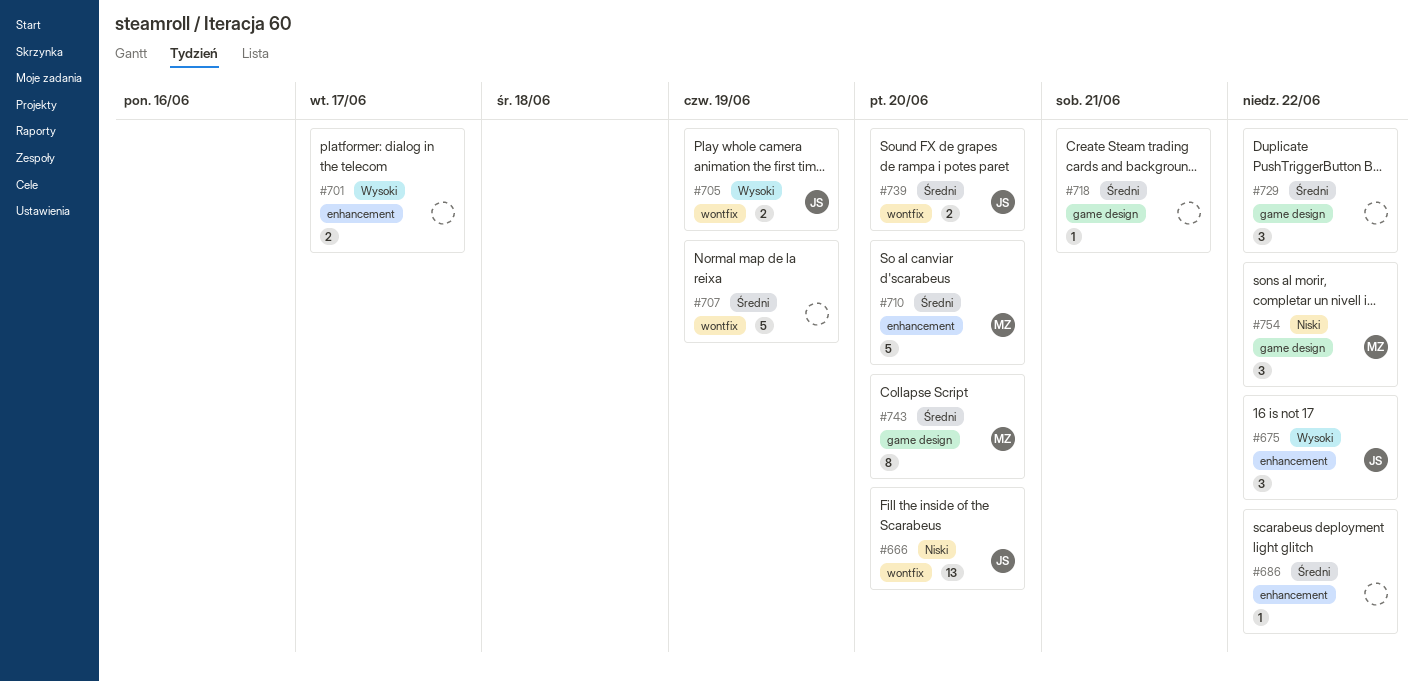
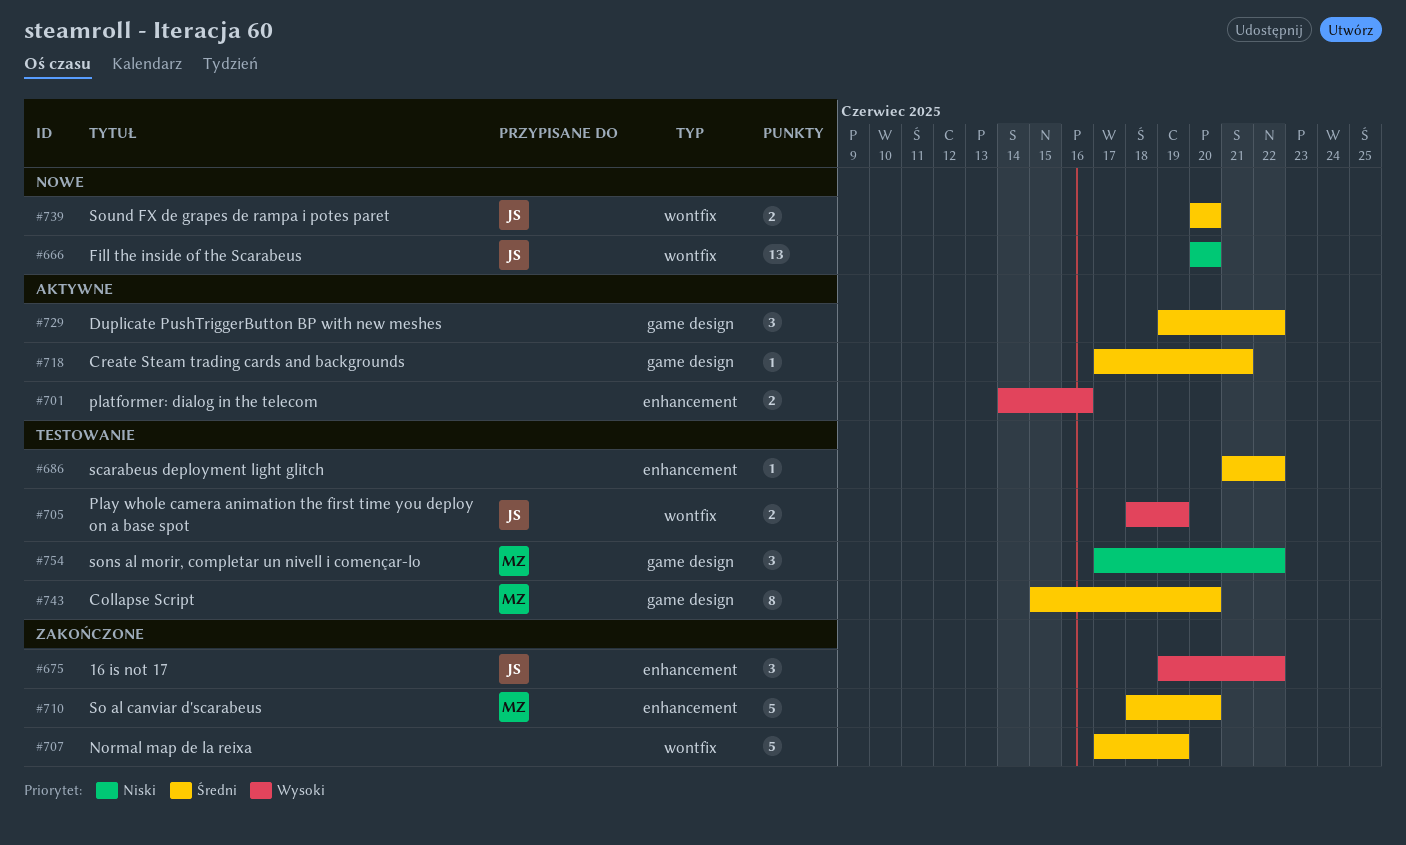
#701, due: Jun 17 -> Jun 16

